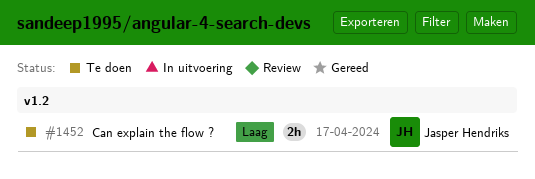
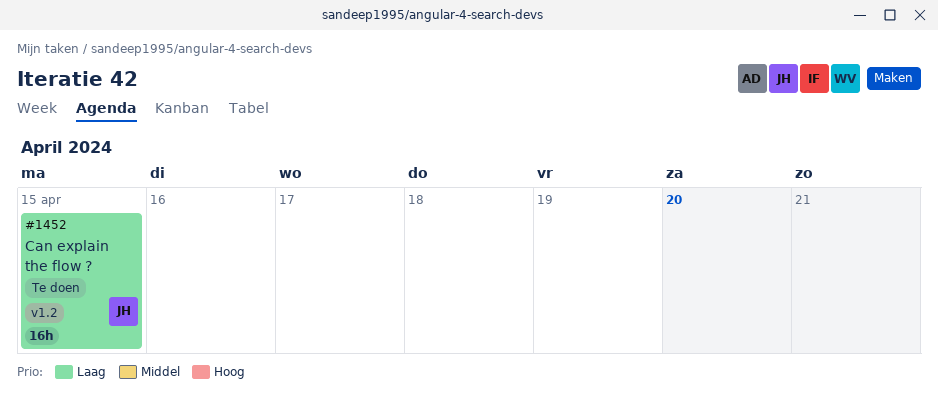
#1452, estimate: 2h -> 16h
#1452, day: Apr 17 -> Apr 15

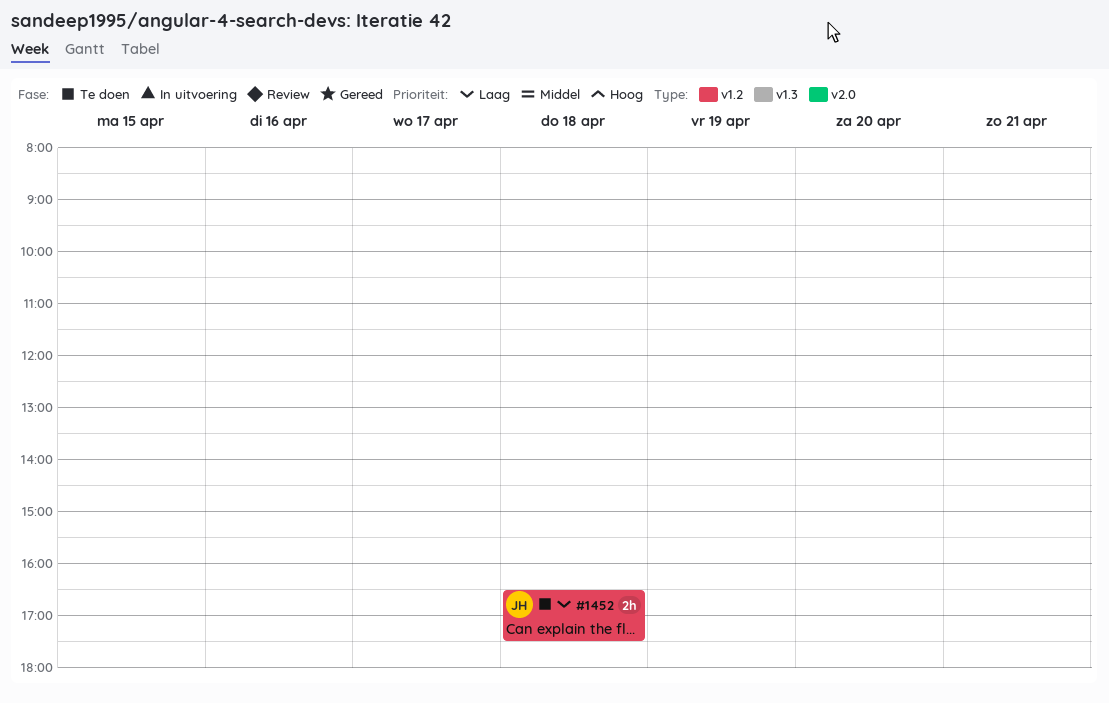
#1452, estimate: 16h -> 2h
#1452, day: Apr 15 -> Apr 18

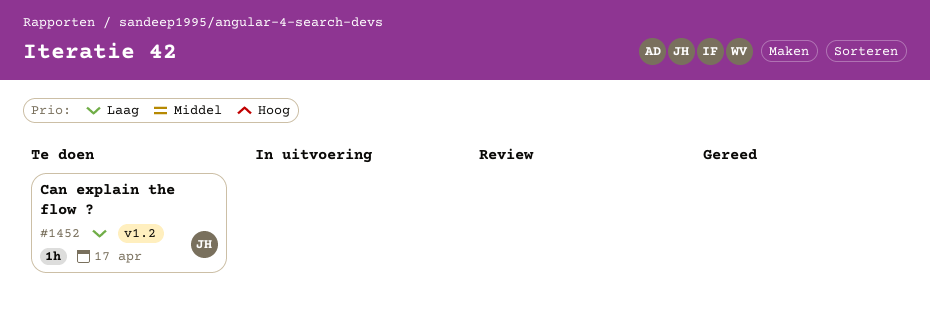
#1452, estimate: 2h -> 1h
#1452, day: Apr 18 -> Apr 17

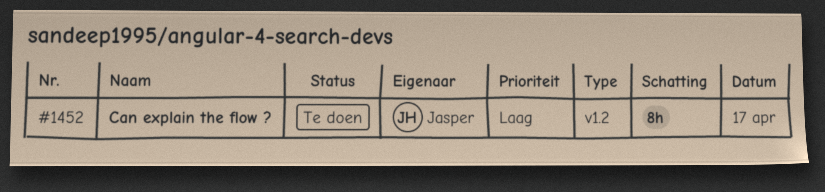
#1452, estimate: 1h -> 8h

